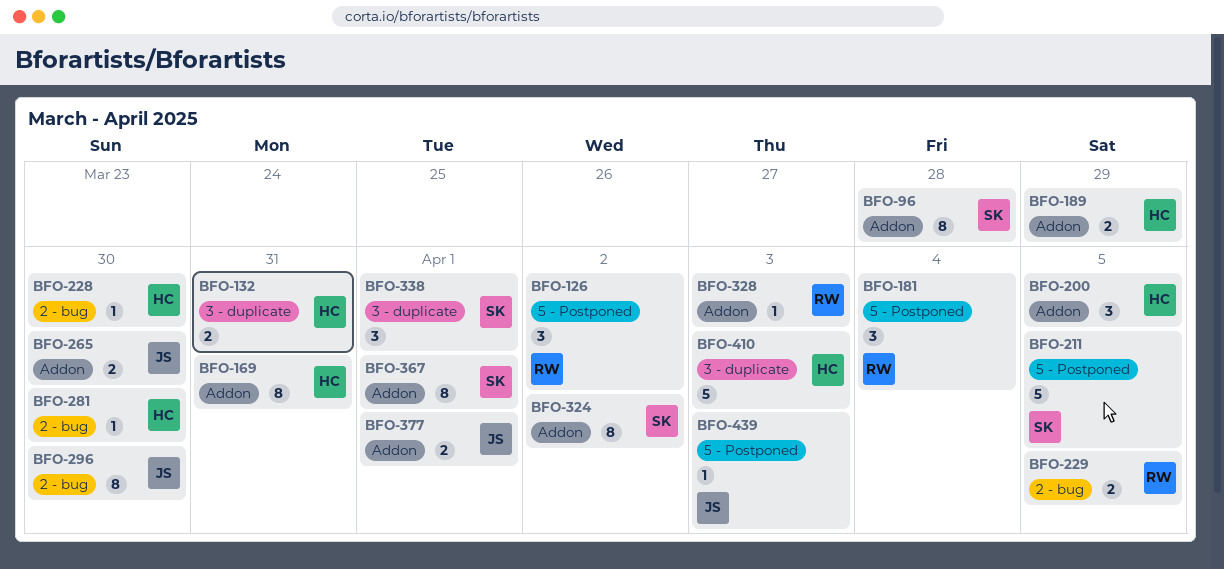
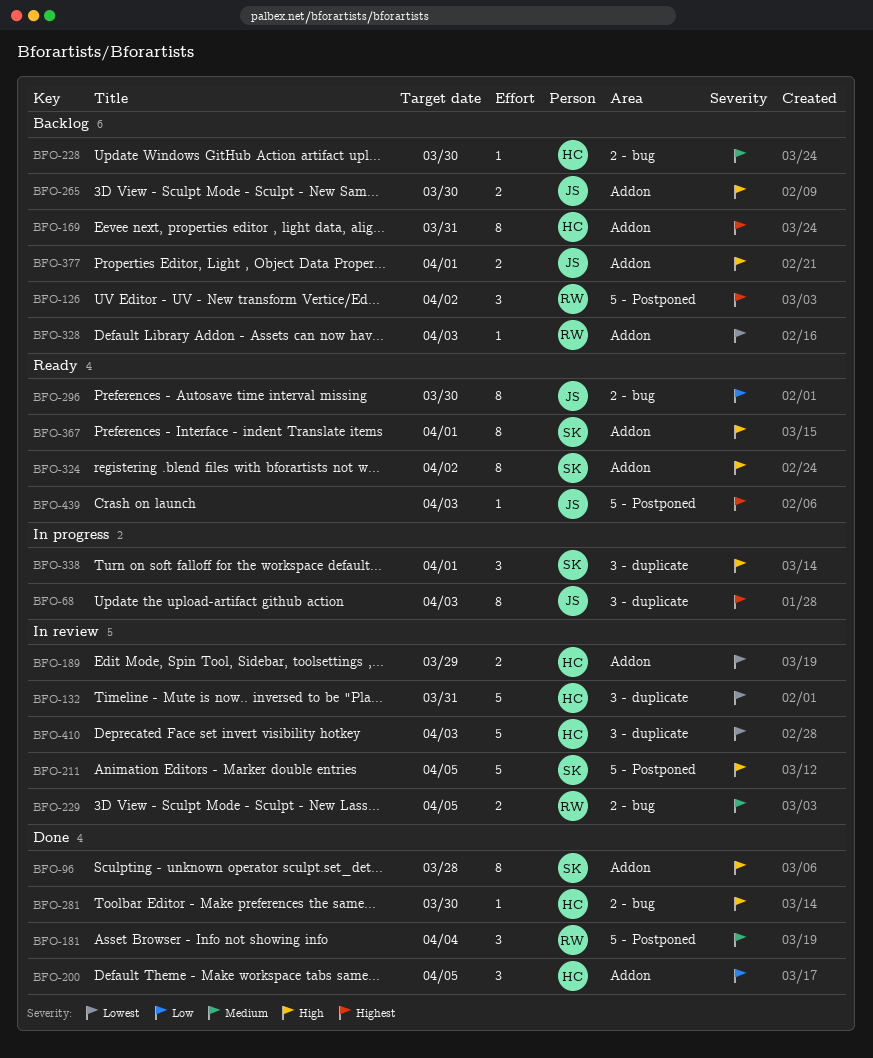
BFO-68: none -> present
BFO-132, estimate: 2 -> 5

